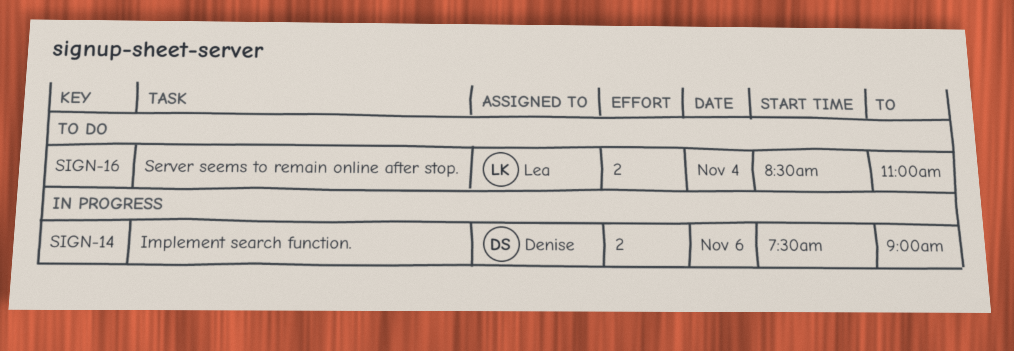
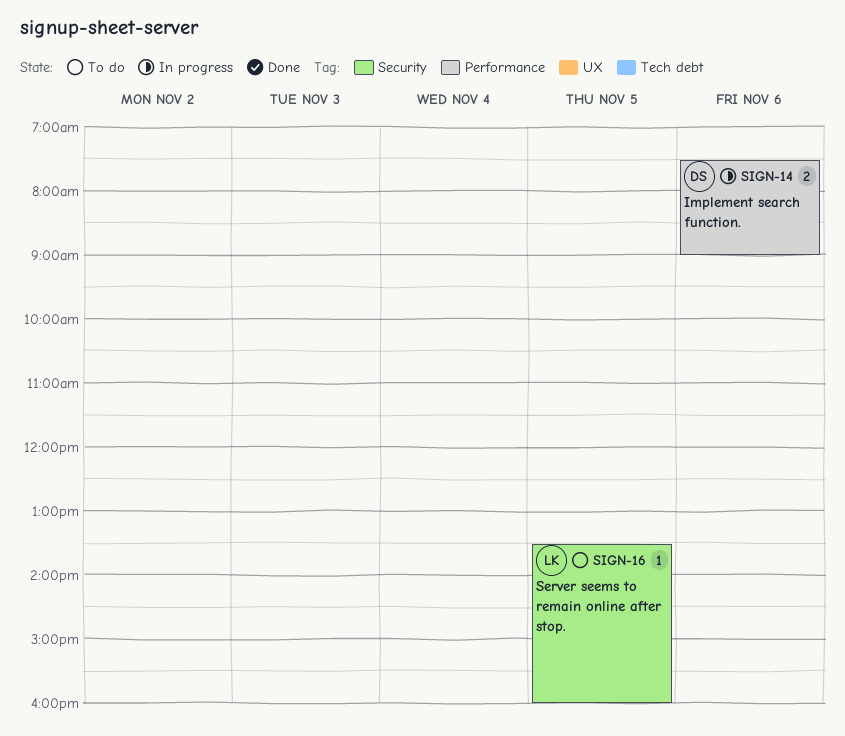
SIGN-16, estimate: 2 -> 1
SIGN-16, day: Nov 4 -> Nov 5
SIGN-16, begins: 08:30 -> 13:30
SIGN-16, ends: 11:00 -> 16:00

